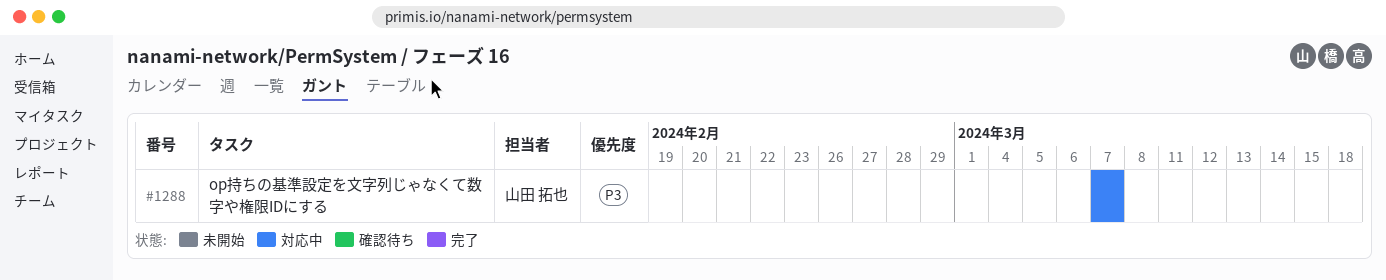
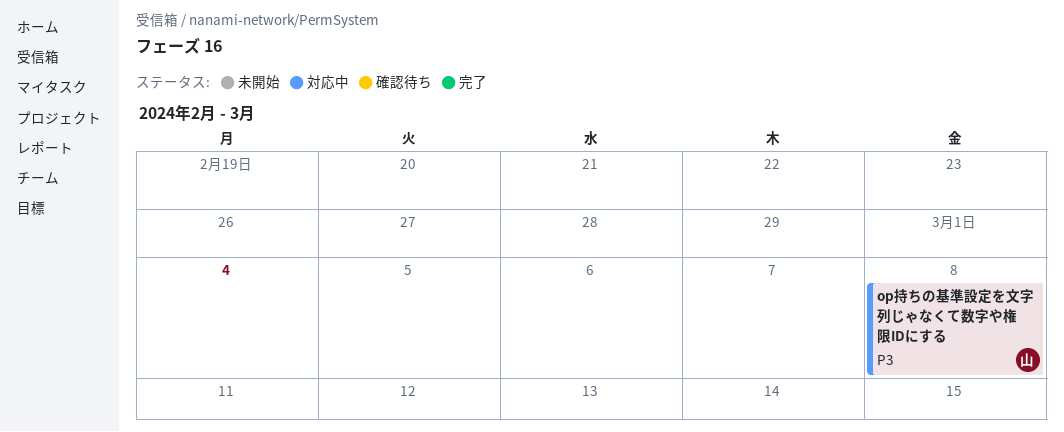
op持ちの基準設定を文字列じゃなくて数字や権限IDにする, due: Mar 7 -> Mar 8

